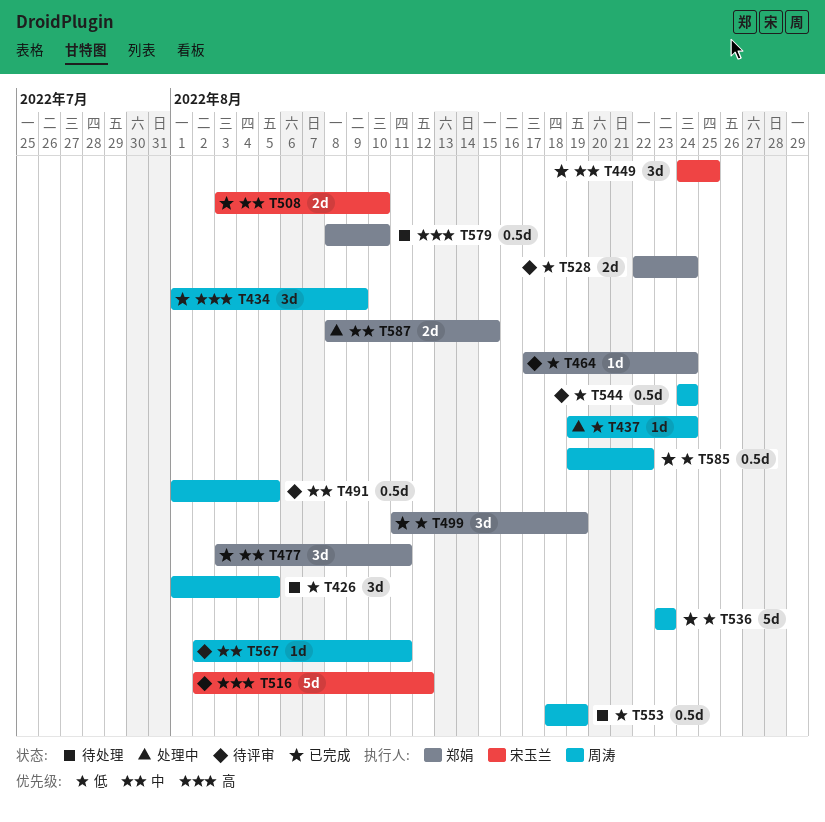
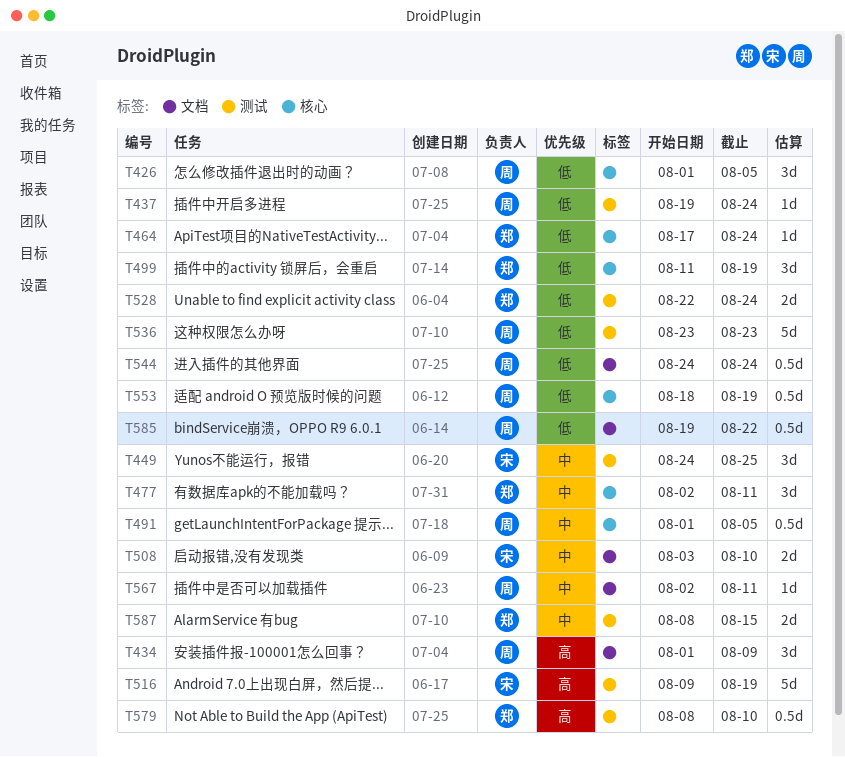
T477, start: Aug 3 -> Aug 2
T516, start: Aug 2 -> Aug 9
T516, due: Aug 12 -> Aug 19

